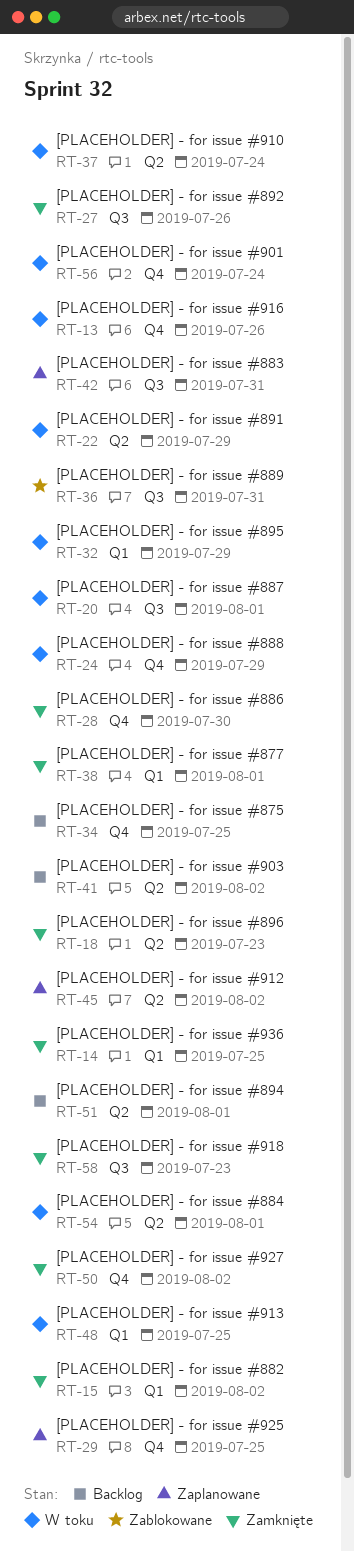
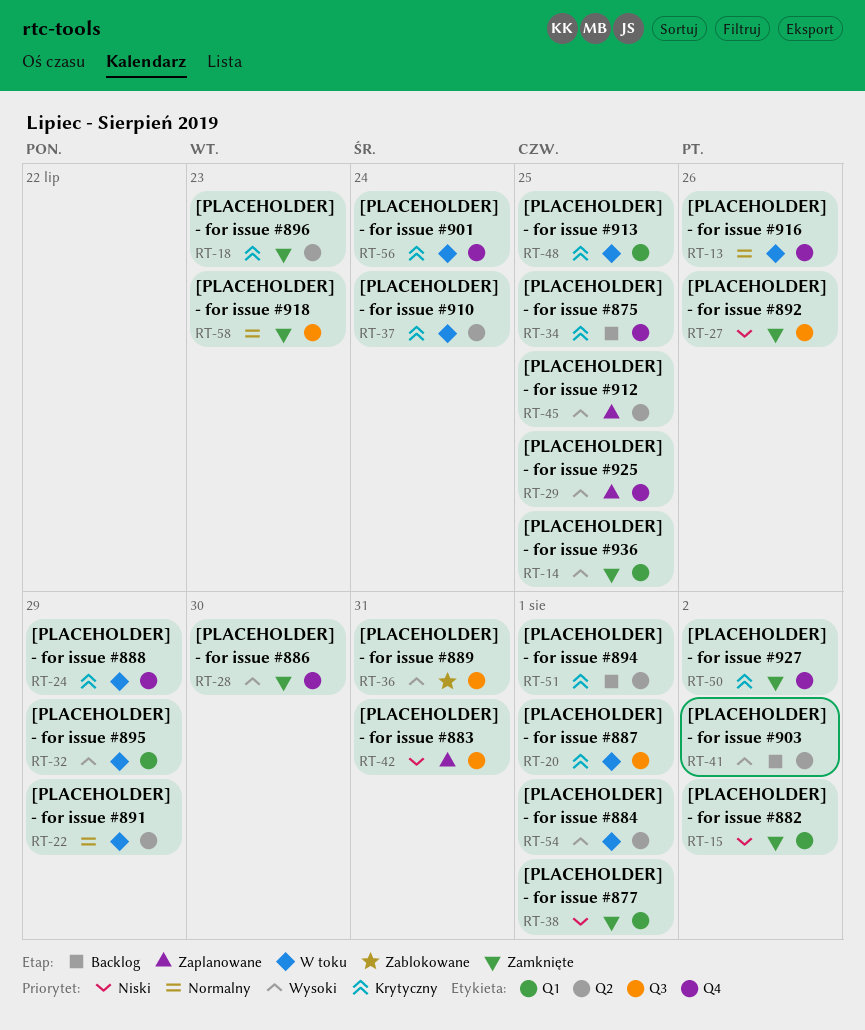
RT-45, due: Aug 2 -> Jul 25

